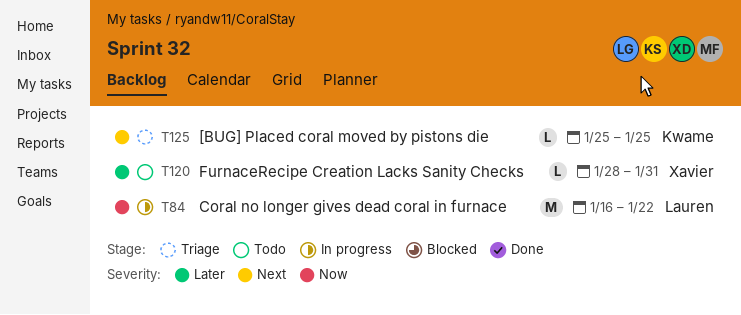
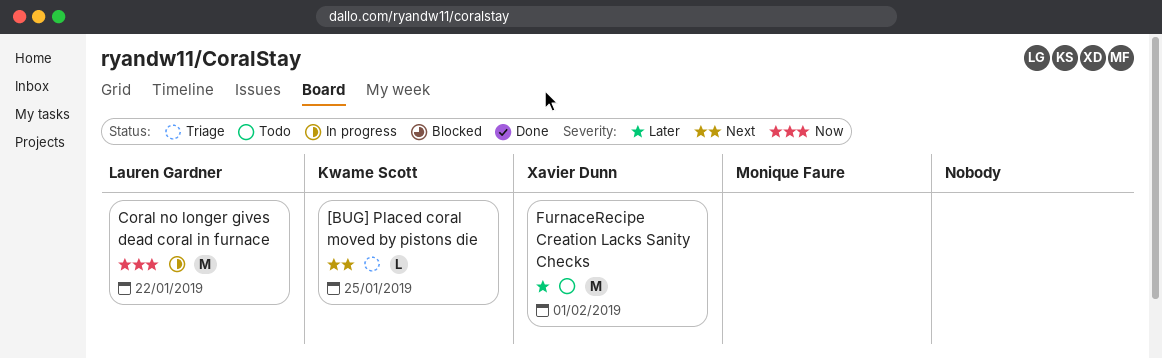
FurnaceRecipe Creation Lacks Sanity Checks, estimate: L -> M
FurnaceRecipe Creation Lacks Sanity Checks, due: Jan 31 -> Feb 1

